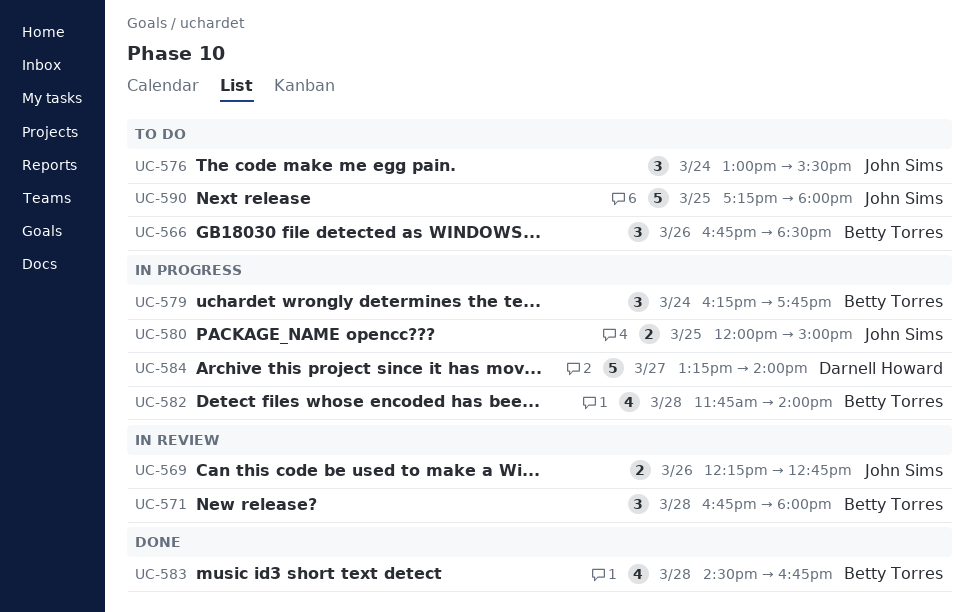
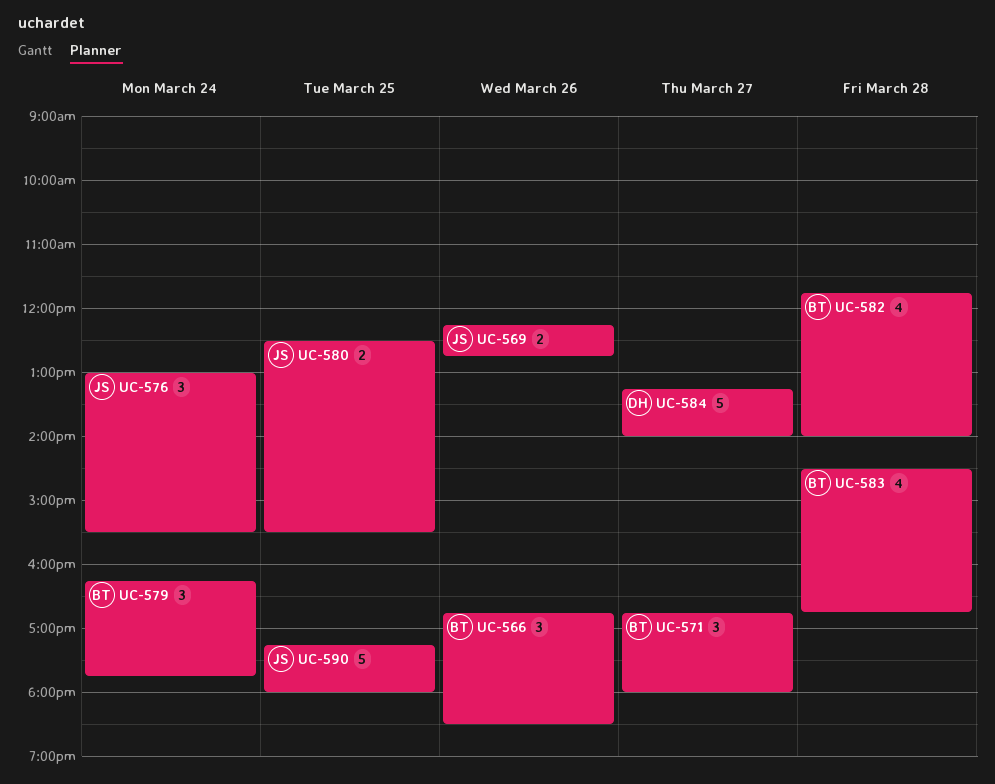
UC-571, day: Mar 28 -> Mar 27
UC-580, begins: 12:00 -> 12:30
UC-580, ends: 15:00 -> 15:30

